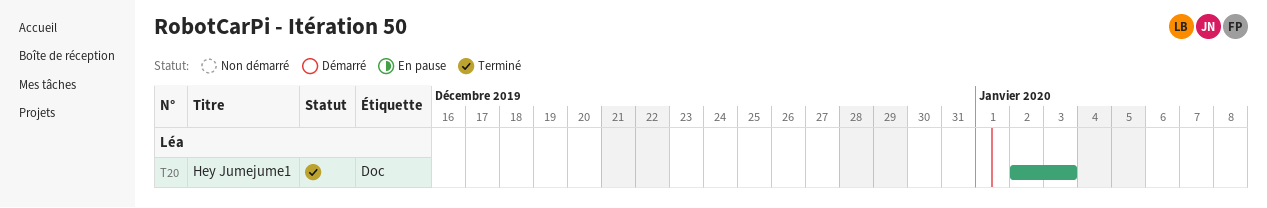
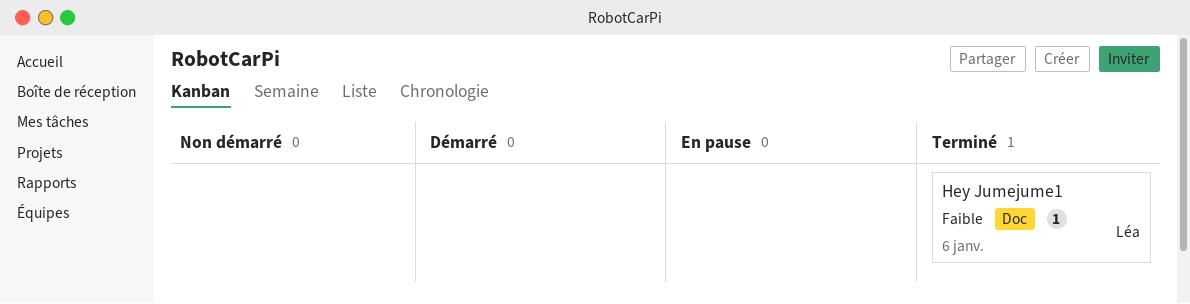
Hey Jumejume1, due: Jan 3 -> Jan 6

